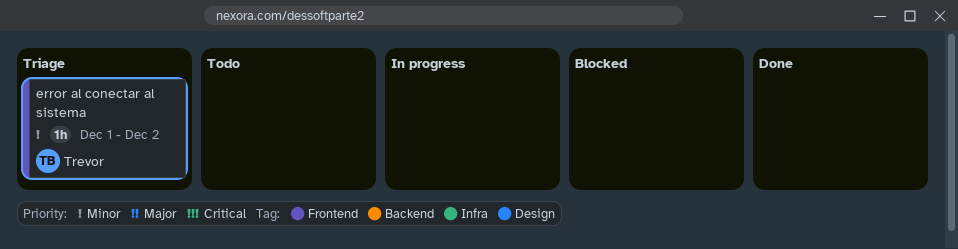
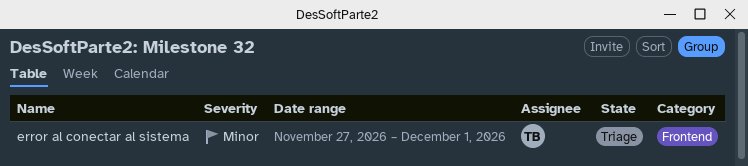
error al conectar al sistema, start: Dec 1 -> Nov 27
error al conectar al sistema, due: Dec 2 -> Dec 1

